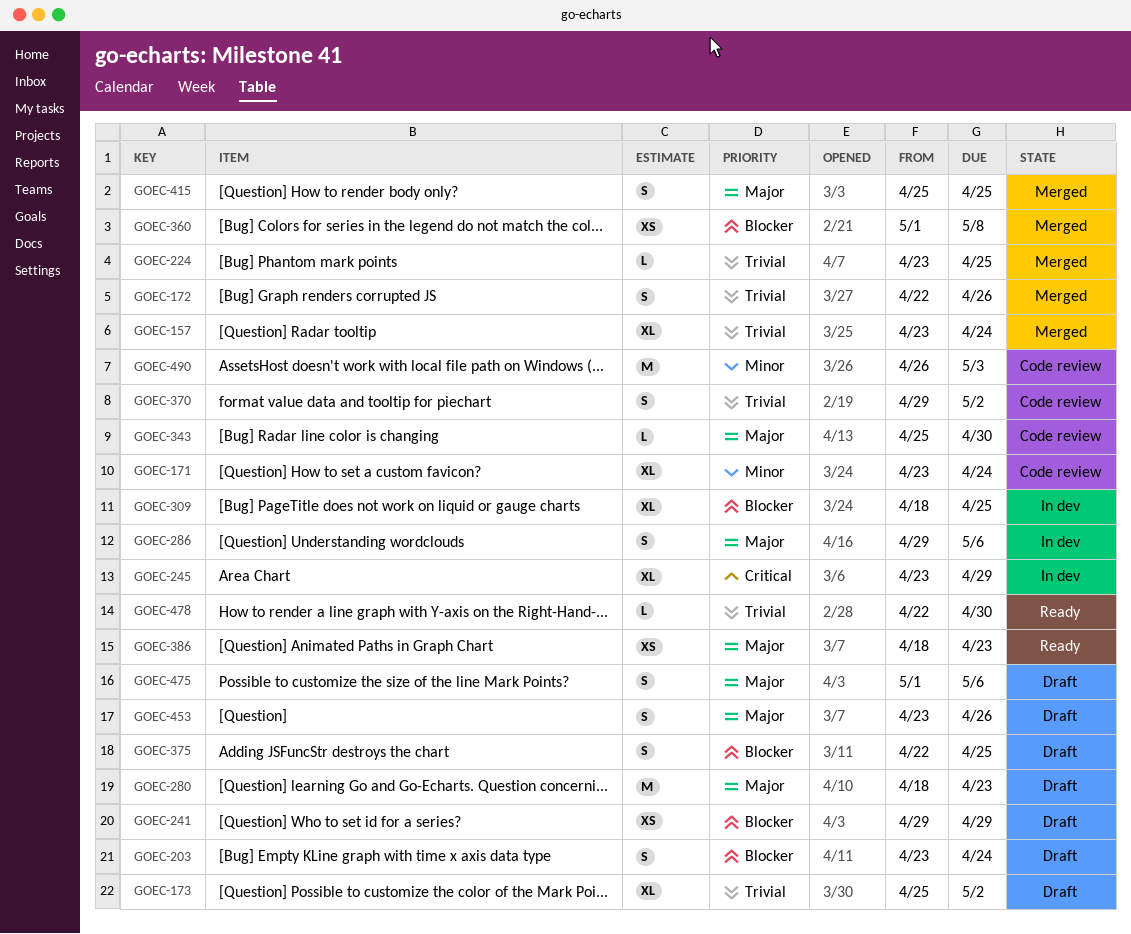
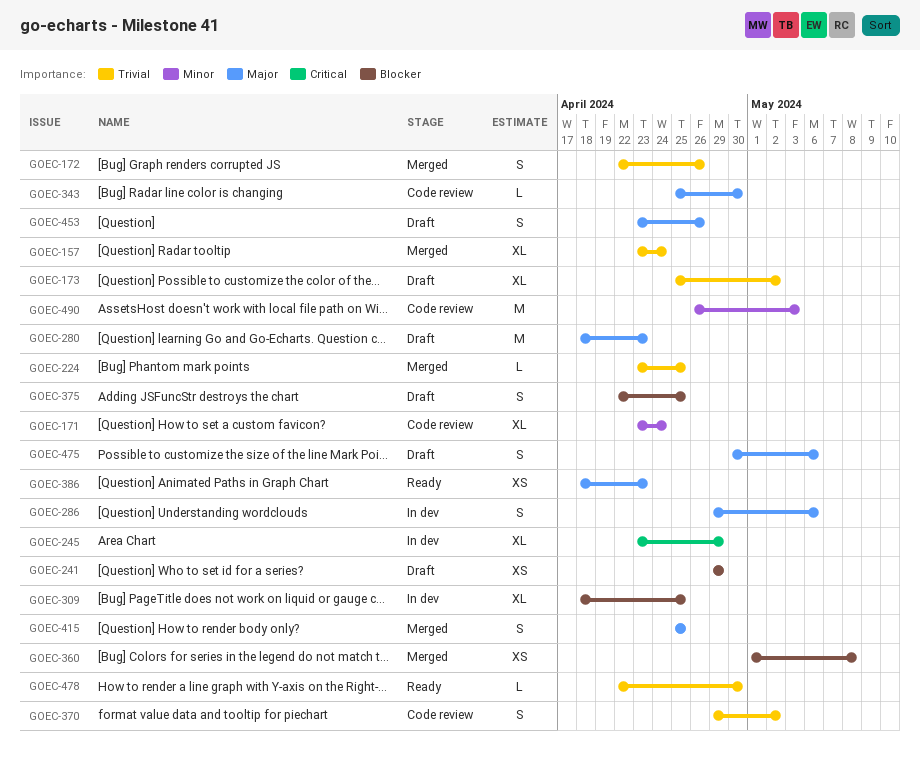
GOEC-203: present -> none
GOEC-475, start: May 1 -> Apr 30

